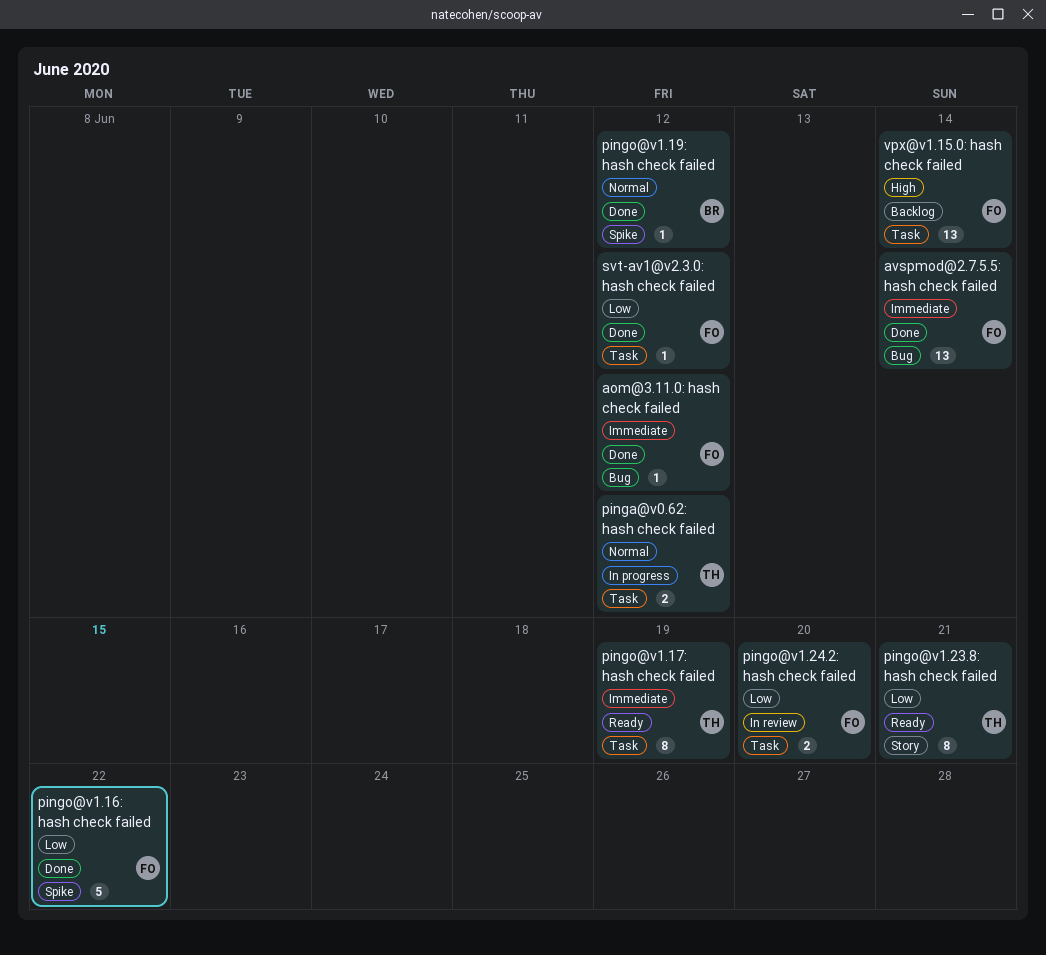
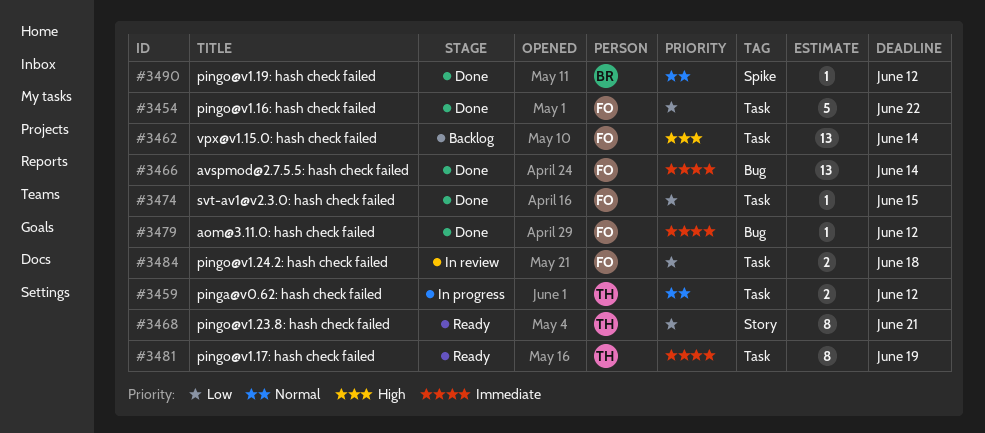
pingo@v1.16: hash check failed, label: Spike -> Task
pingo@v1.24.2: hash check failed, due: Jun 20 -> Jun 18
svt-av1@v2.3.0: hash check failed, due: Jun 12 -> Jun 15

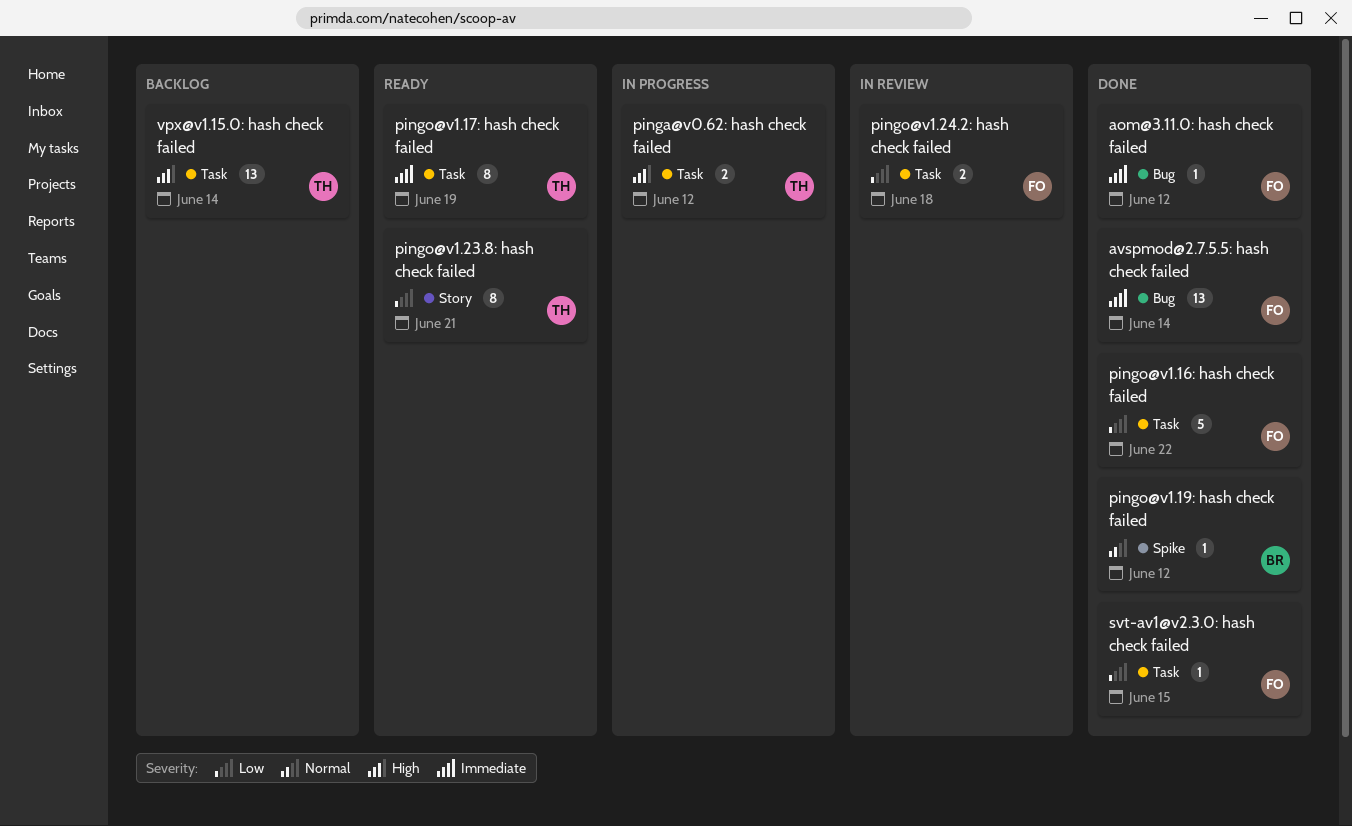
pinga@v0.62: hash check failed, priority: Normal -> High
vpx@v1.15.0: hash check failed, owner: FO -> TH

